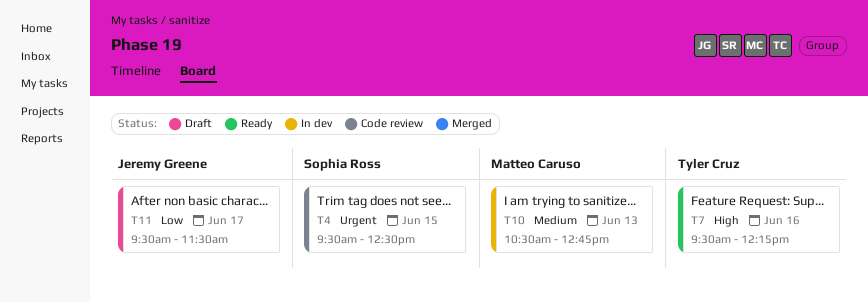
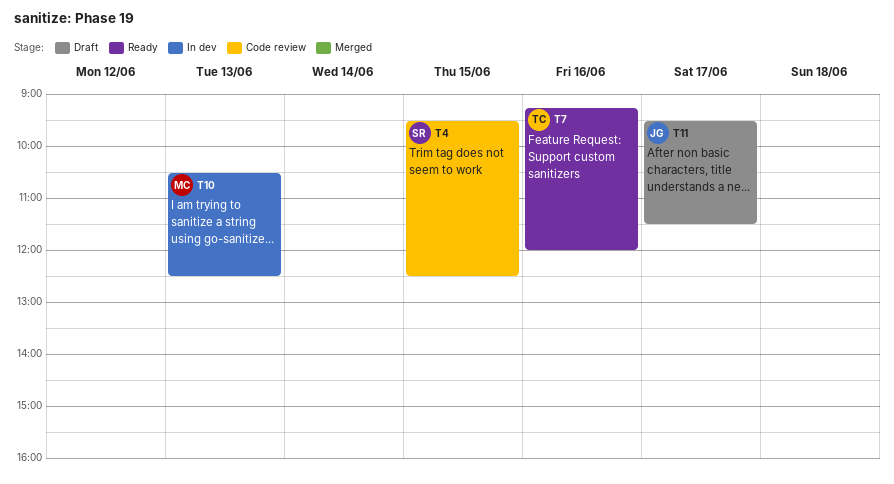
T7, begins: 09:30 -> 09:15
T7, ends: 12:15 -> 12:00
T10, ends: 12:45 -> 12:30

